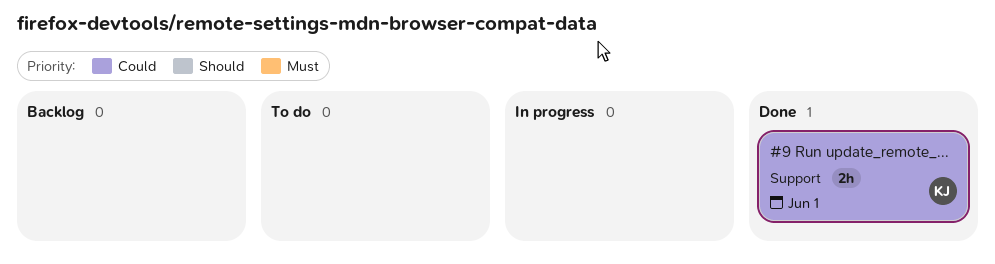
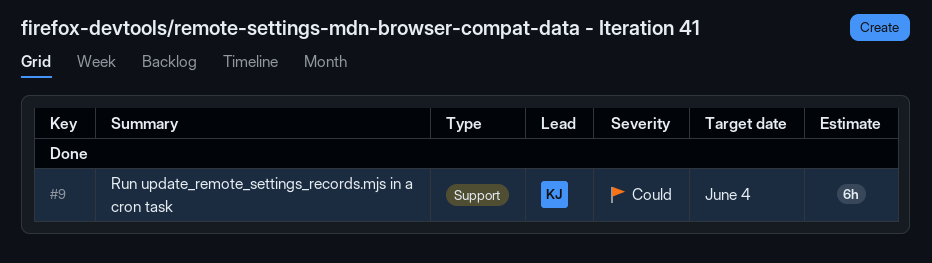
#9, estimate: 2h -> 6h
#9, due: Jun 1 -> Jun 4

